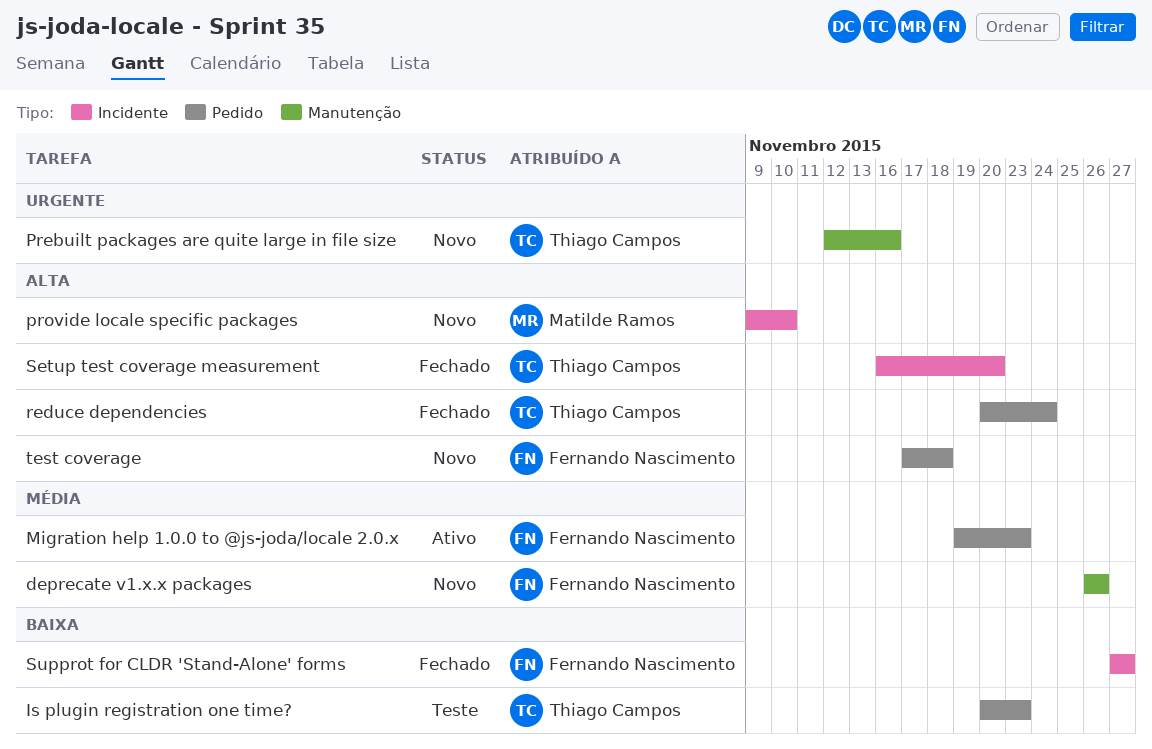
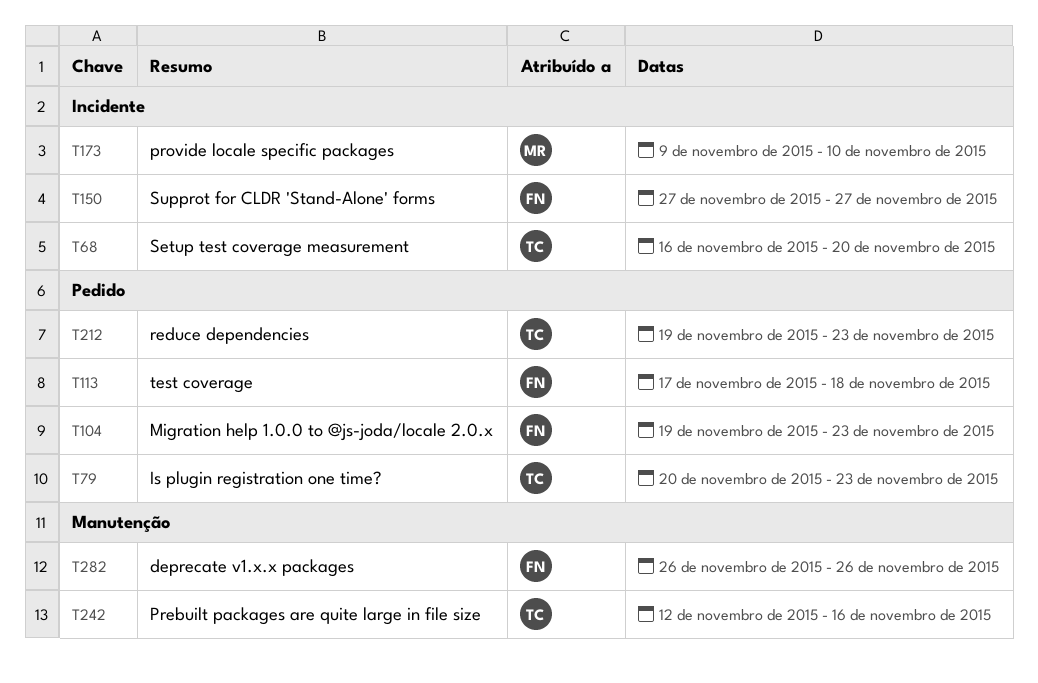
reduce dependencies, start: Nov 20 -> Nov 19
reduce dependencies, due: Nov 24 -> Nov 23

